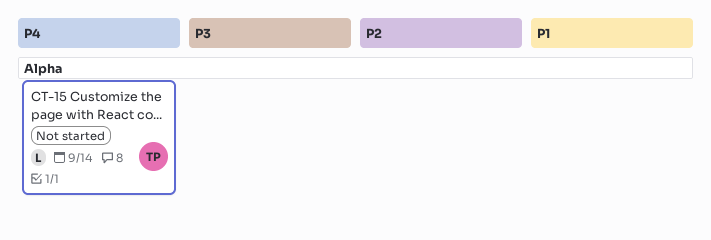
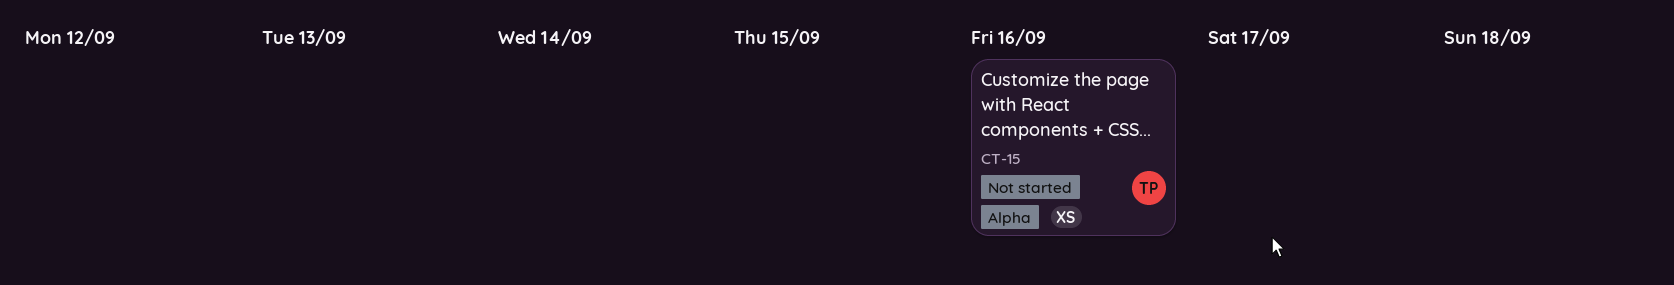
CT-15, estimate: L -> XS
CT-15, due: Sep 14 -> Sep 16

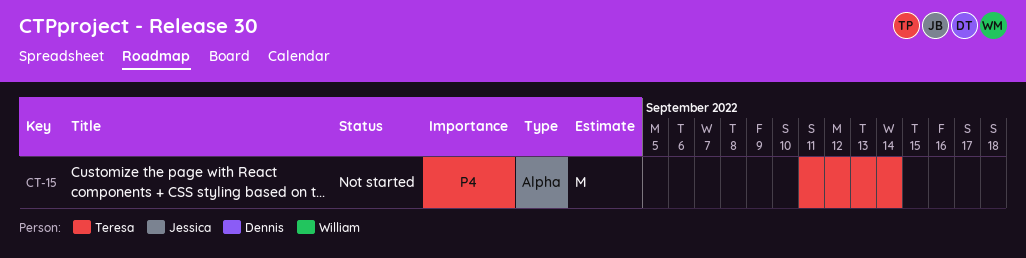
CT-15, estimate: XS -> M
CT-15, due: Sep 16 -> Sep 14

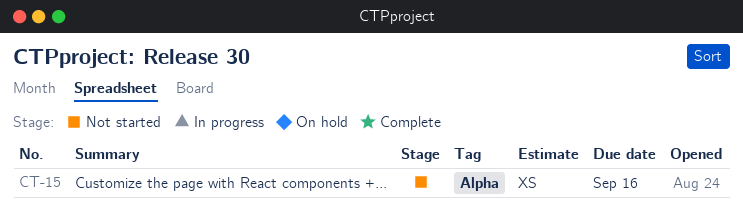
CT-15, estimate: M -> XS
CT-15, due: Sep 14 -> Sep 16

